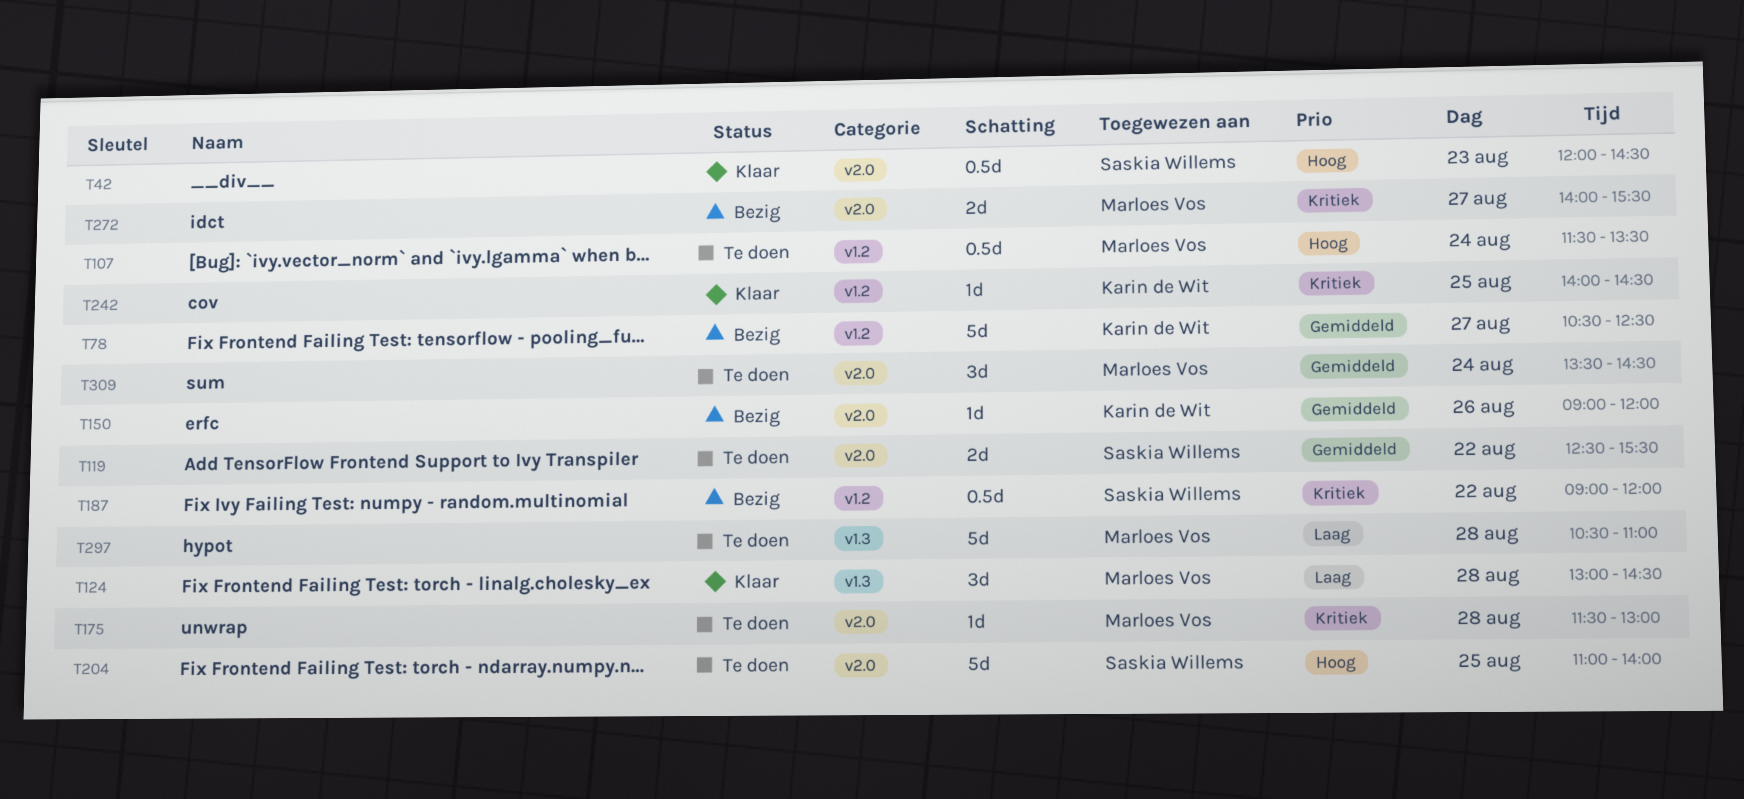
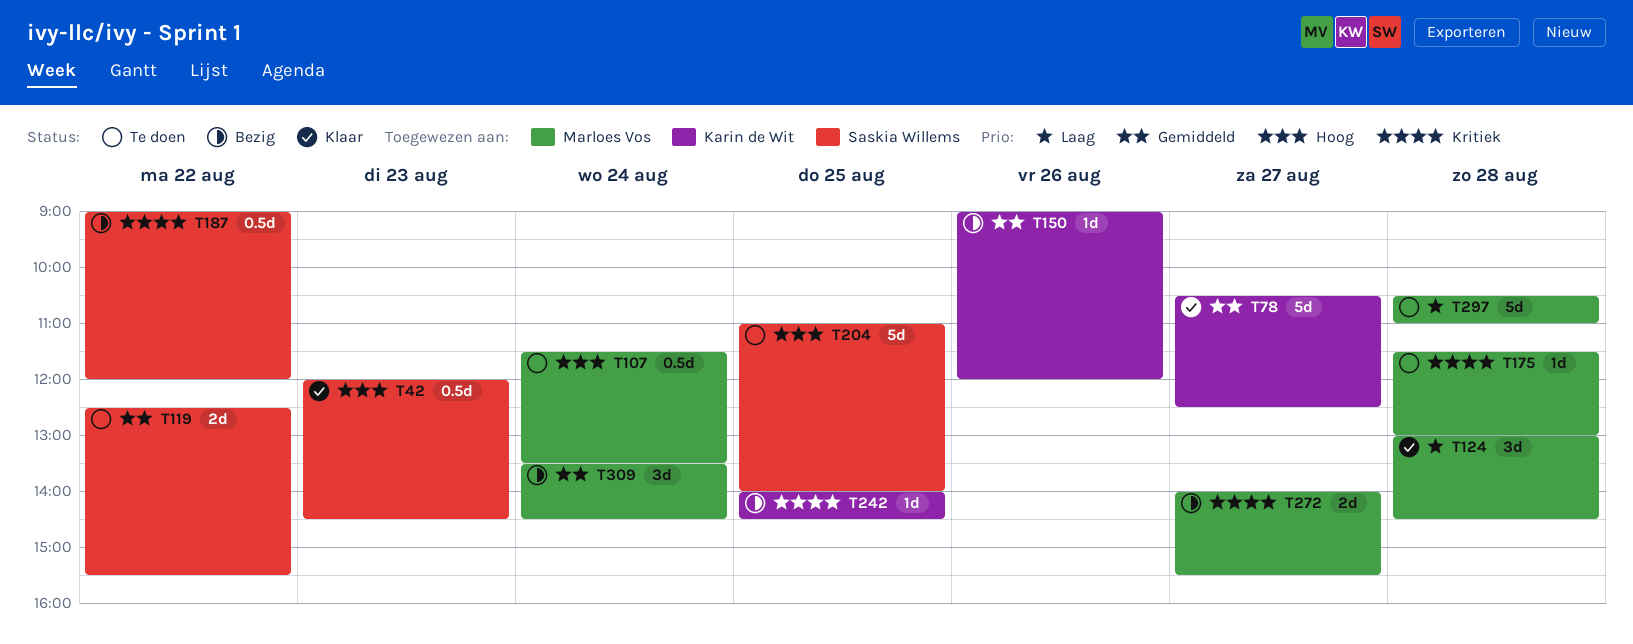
T78, status: Bezig -> Klaar
T242, status: Klaar -> Bezig
T309, status: Te doen -> Bezig

